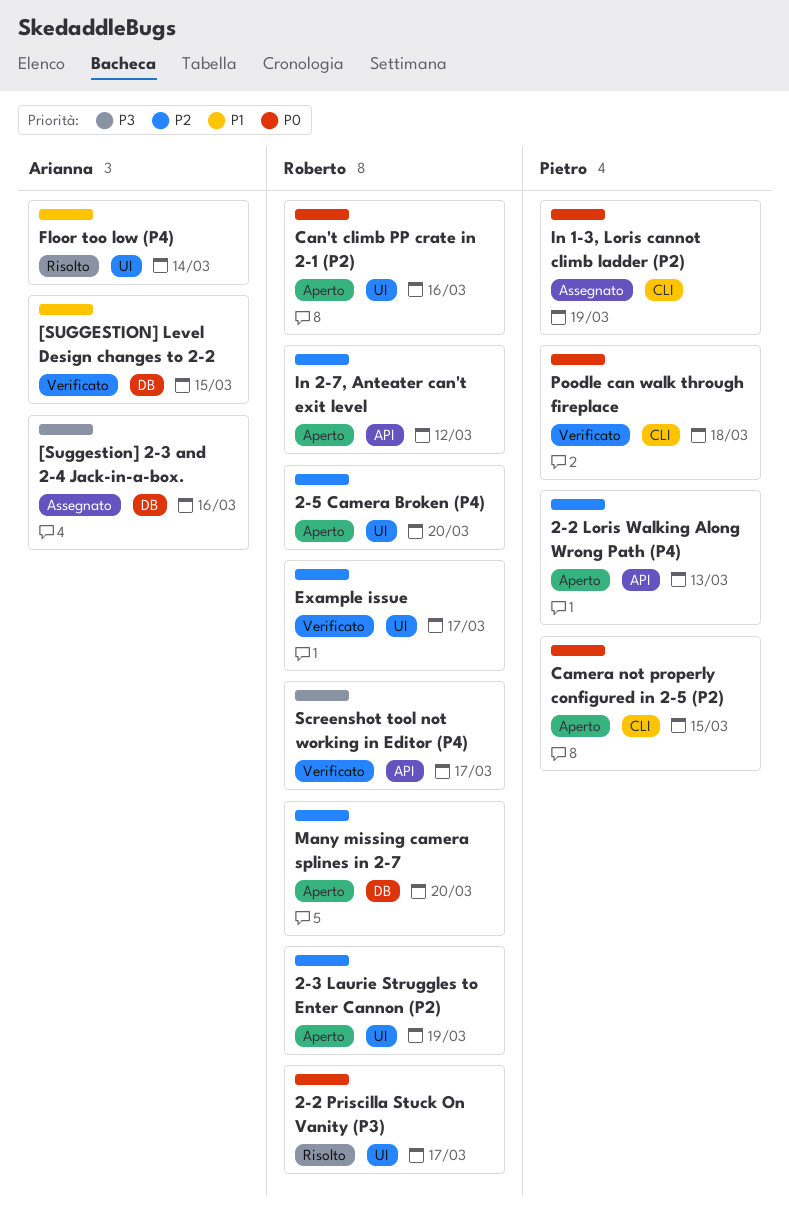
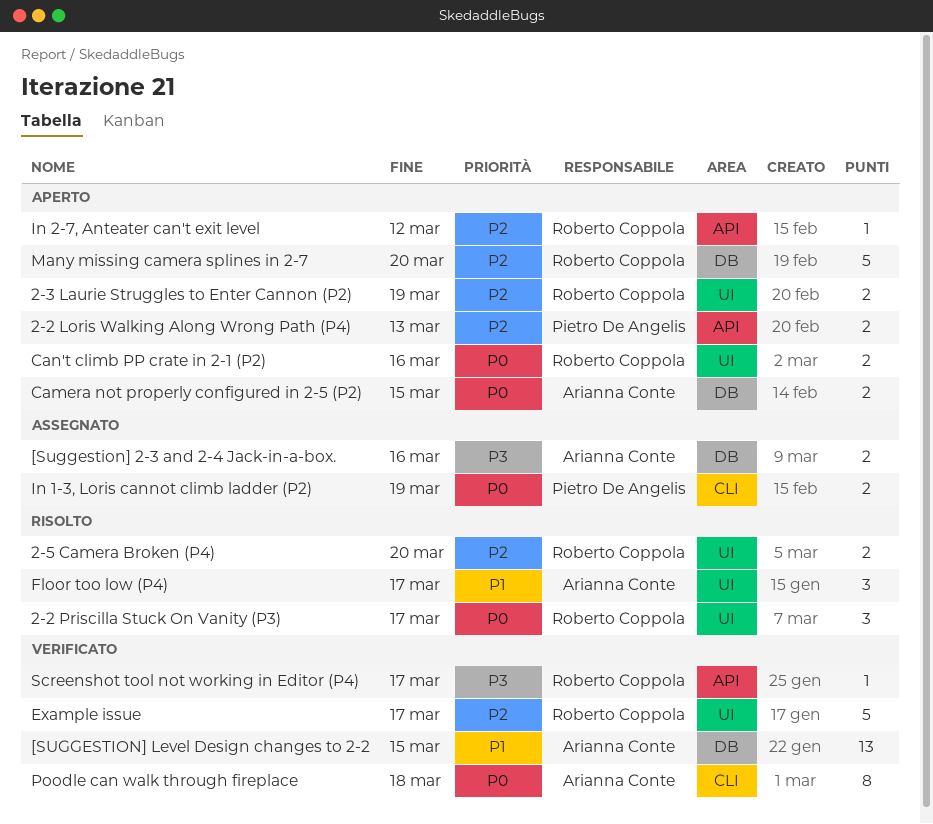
2-5 Camera Broken (P4), status: Aperto -> Risolto
Camera not properly configured in 2-5 (P2), owner: Pietro De Angelis -> Arianna Conte
Camera not properly configured in 2-5 (P2), label: CLI -> DB
Floor too low (P4), due: Mar 14 -> Mar 17
Poodle can walk through fireplace, owner: Pietro De Angelis -> Arianna Conte

